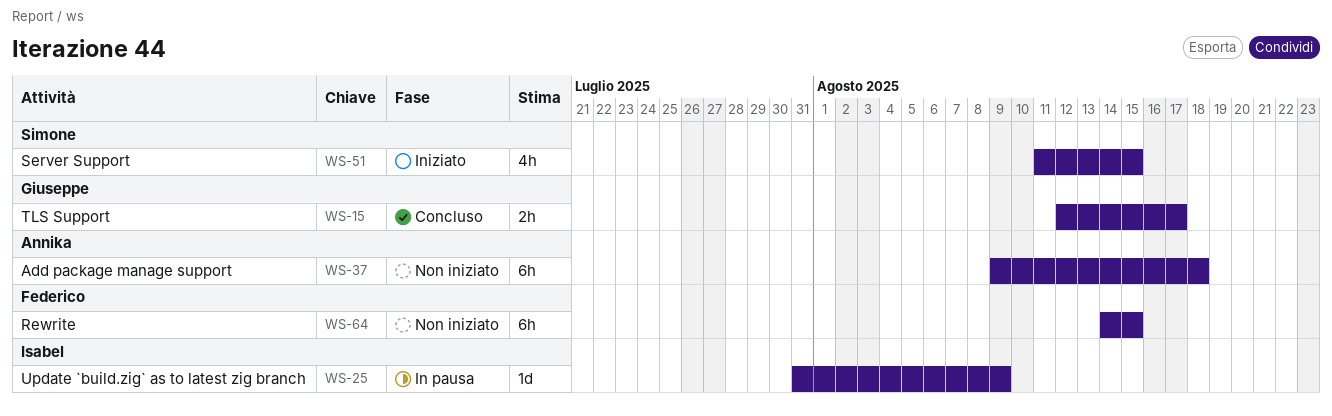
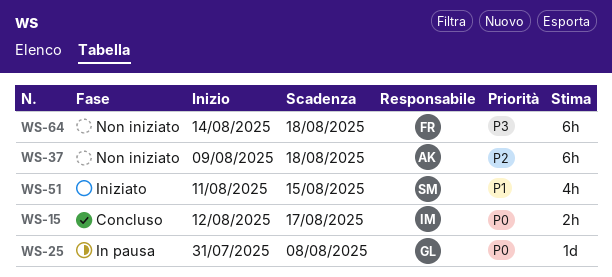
WS-15, owner: Giuseppe -> Isabel
WS-25, owner: Isabel -> Giuseppe
WS-25, due: Aug 9 -> Aug 8
WS-64, due: Aug 15 -> Aug 18

